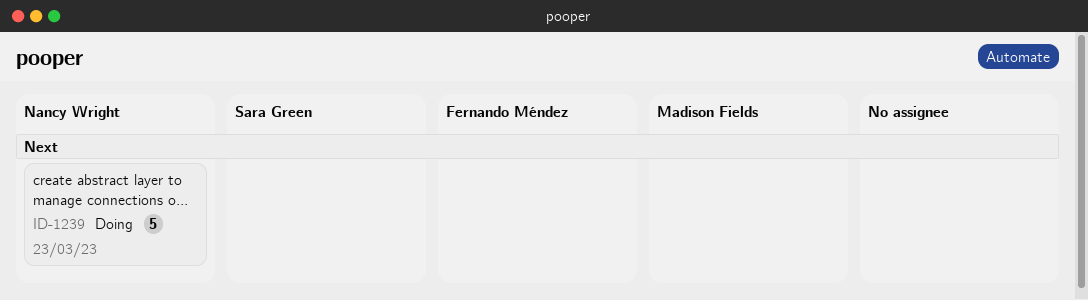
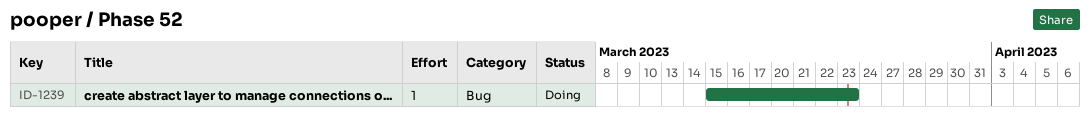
ID-1239, estimate: 5 -> 1

